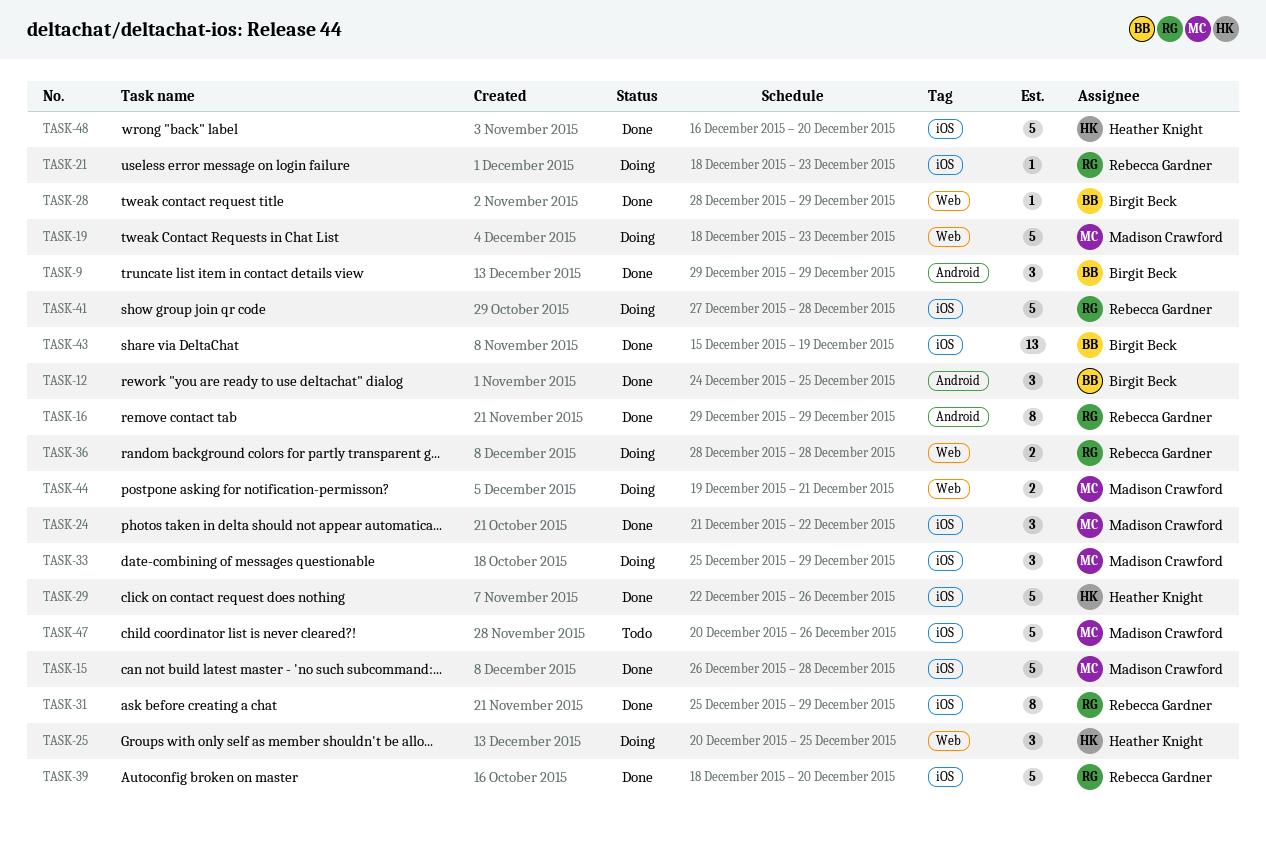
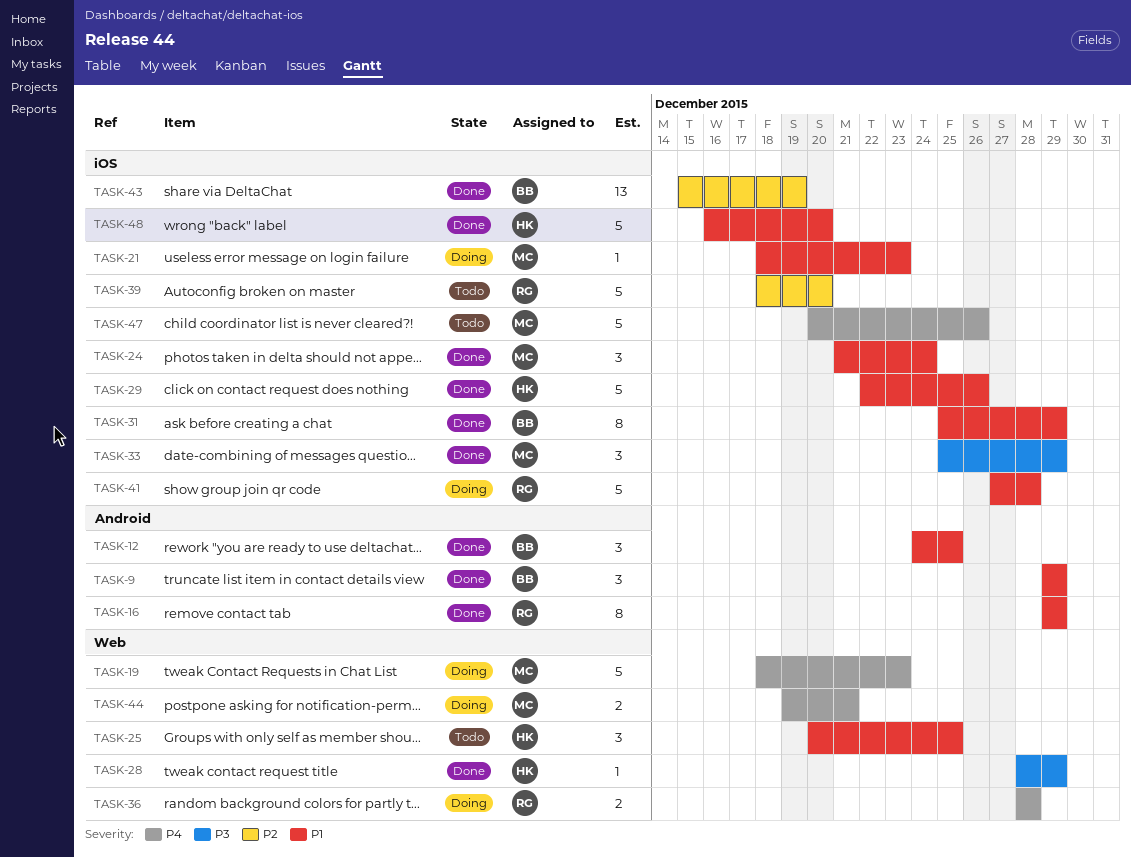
TASK-15: present -> none
TASK-21, owner: Rebecca Gardner -> Madison Crawford
TASK-24, due: Dec 22 -> Dec 24
TASK-25, status: Doing -> Todo
TASK-28, owner: Birgit Beck -> Heather Knight
TASK-31, owner: Rebecca Gardner -> Birgit Beck
TASK-33, status: Doing -> Done
TASK-39, status: Done -> Todo

